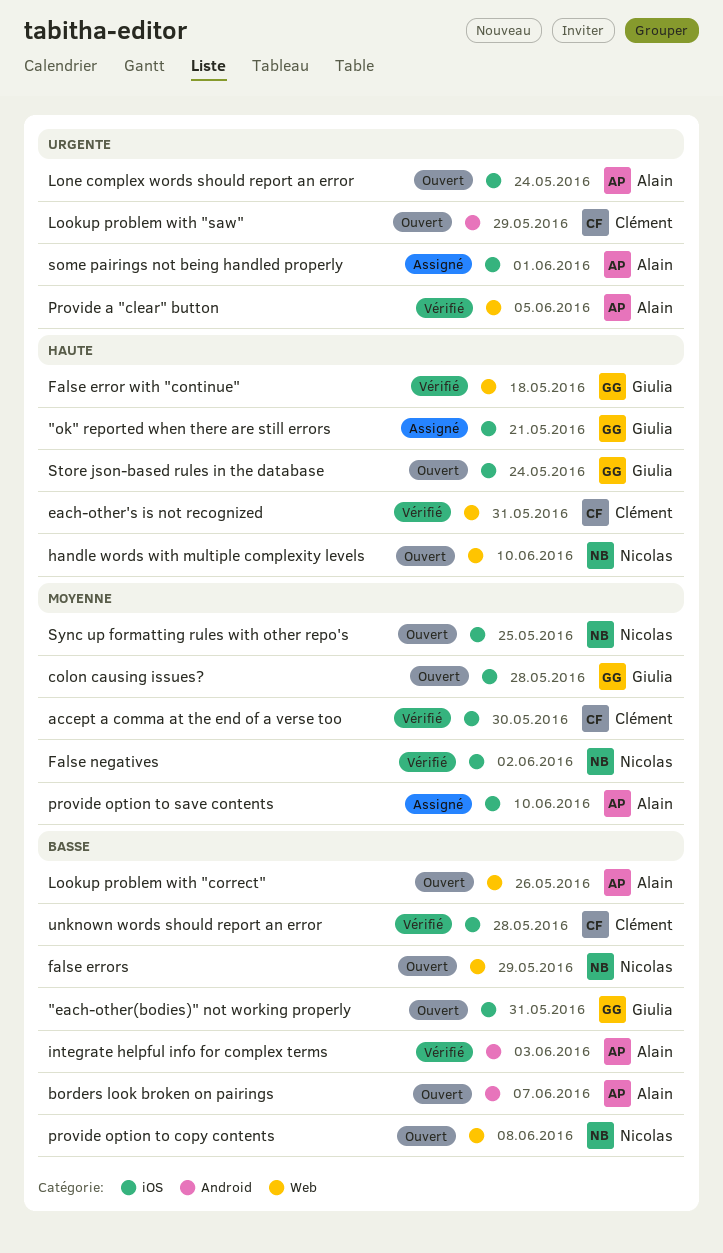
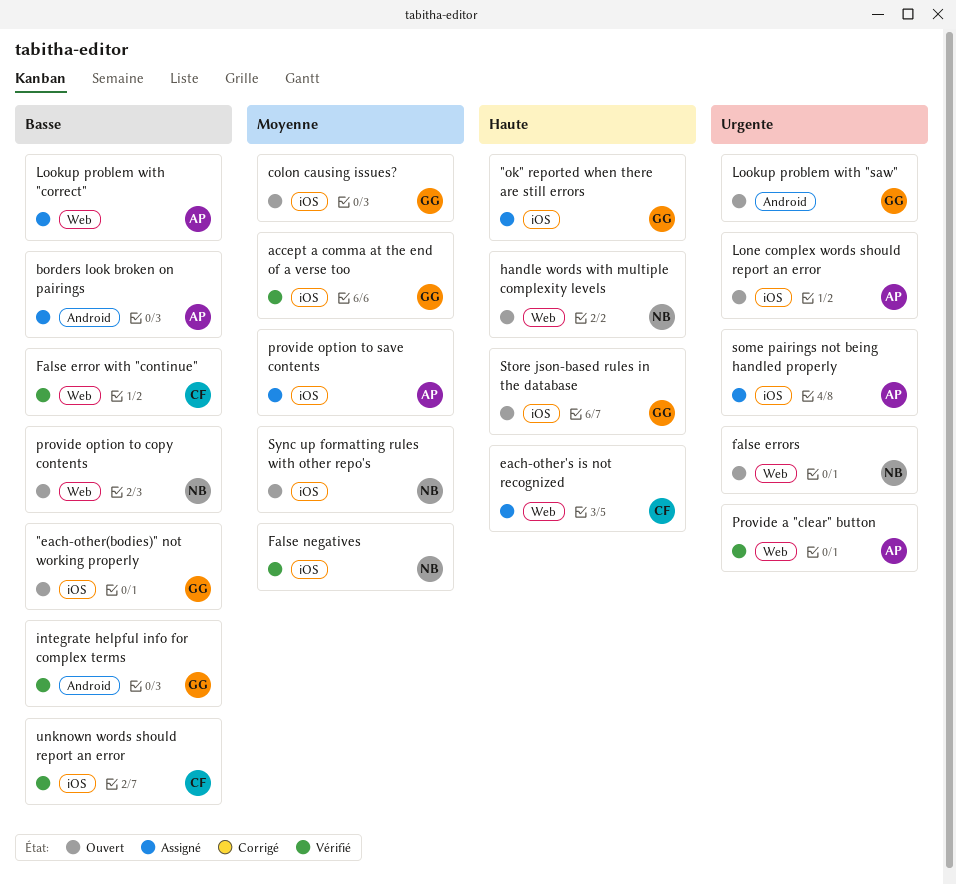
accept a comma at the end of a verse too, owner: Clément -> Giulia
borders look broken on pairings, status: Ouvert -> Assigné
each-other's is not recognized, status: Vérifié -> Assigné
False error with "continue", owner: Giulia -> Clément
False error with "continue", priority: Haute -> Basse
false errors, priority: Basse -> Urgente
integrate helpful info for complex terms, owner: Alain -> Giulia
Lookup problem with "correct", status: Ouvert -> Assigné
Lookup problem with "saw", owner: Clément -> Giulia

